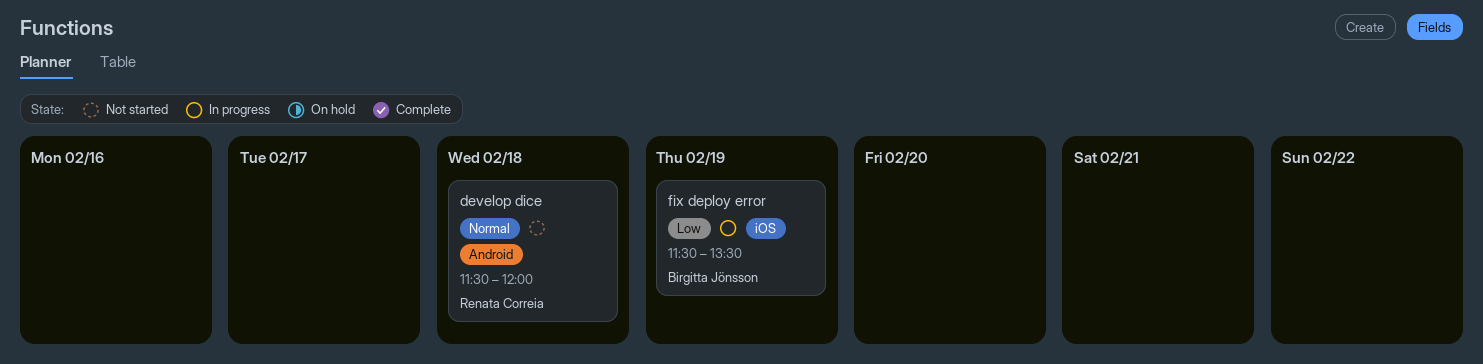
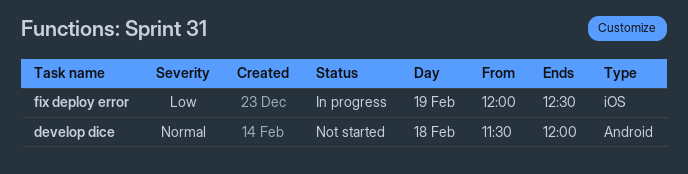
fix deploy error, begins: 11:30 -> 12:00
fix deploy error, ends: 13:30 -> 12:30

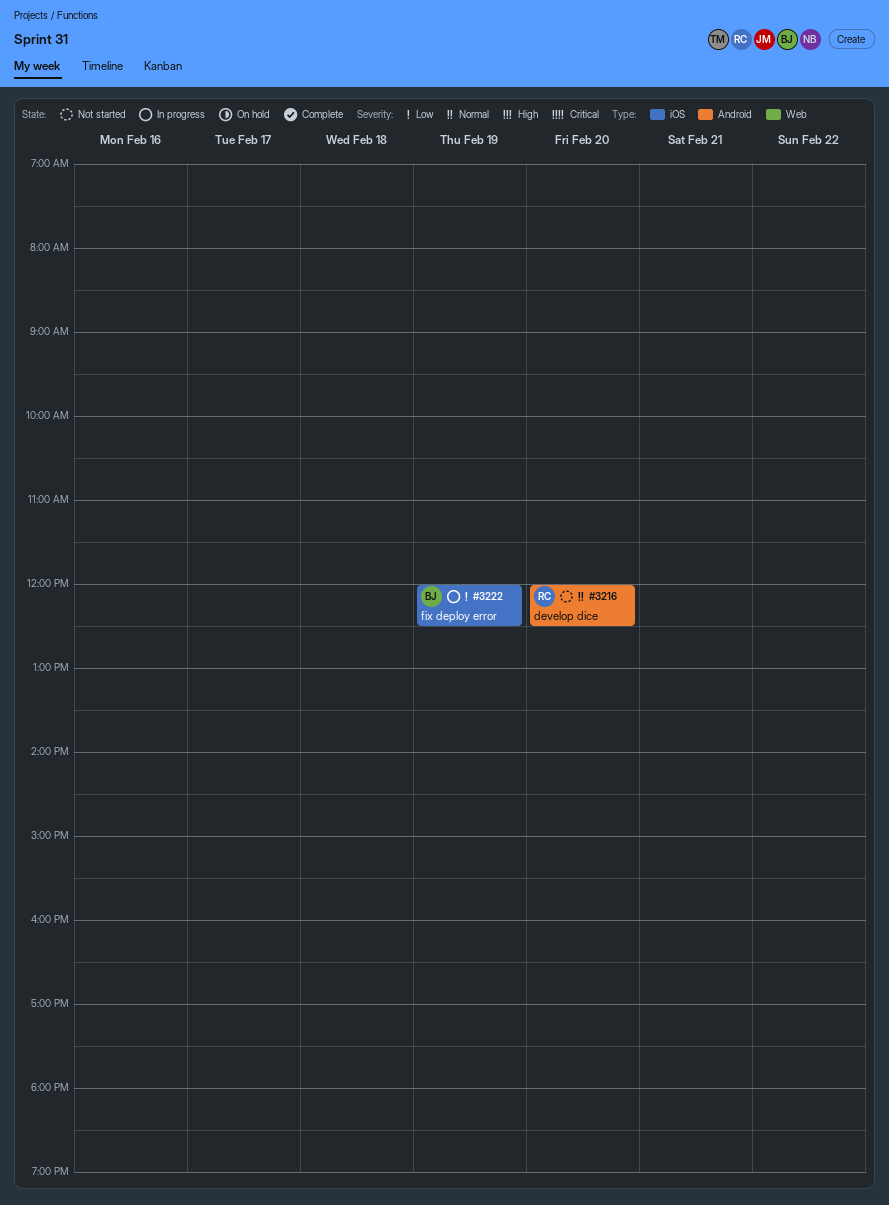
develop dice, day: Feb 18 -> Feb 20
develop dice, begins: 11:30 -> 12:00
develop dice, ends: 12:00 -> 12:30

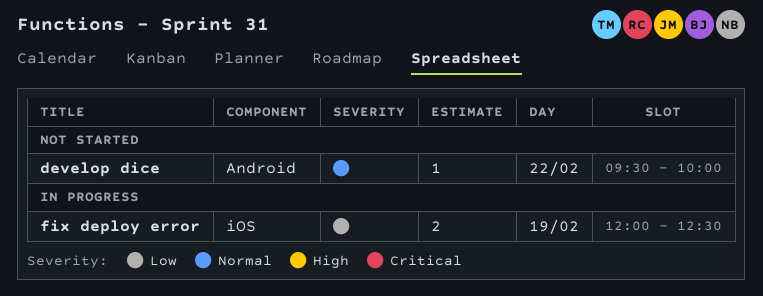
develop dice, day: Feb 20 -> Feb 22
develop dice, begins: 12:00 -> 09:30
develop dice, ends: 12:30 -> 10:00

